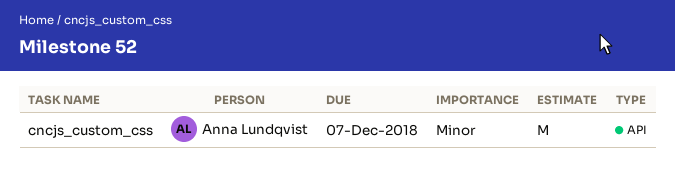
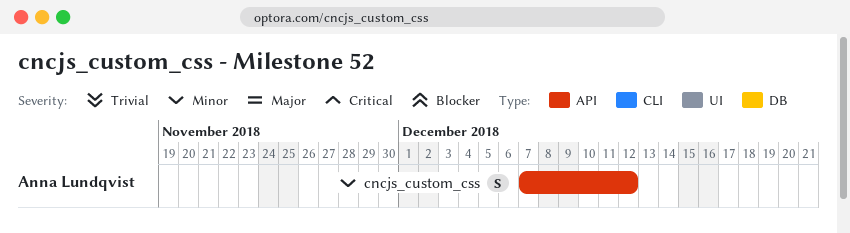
cncjs_custom_css, estimate: M -> S
cncjs_custom_css, due: Dec 7 -> Dec 12

